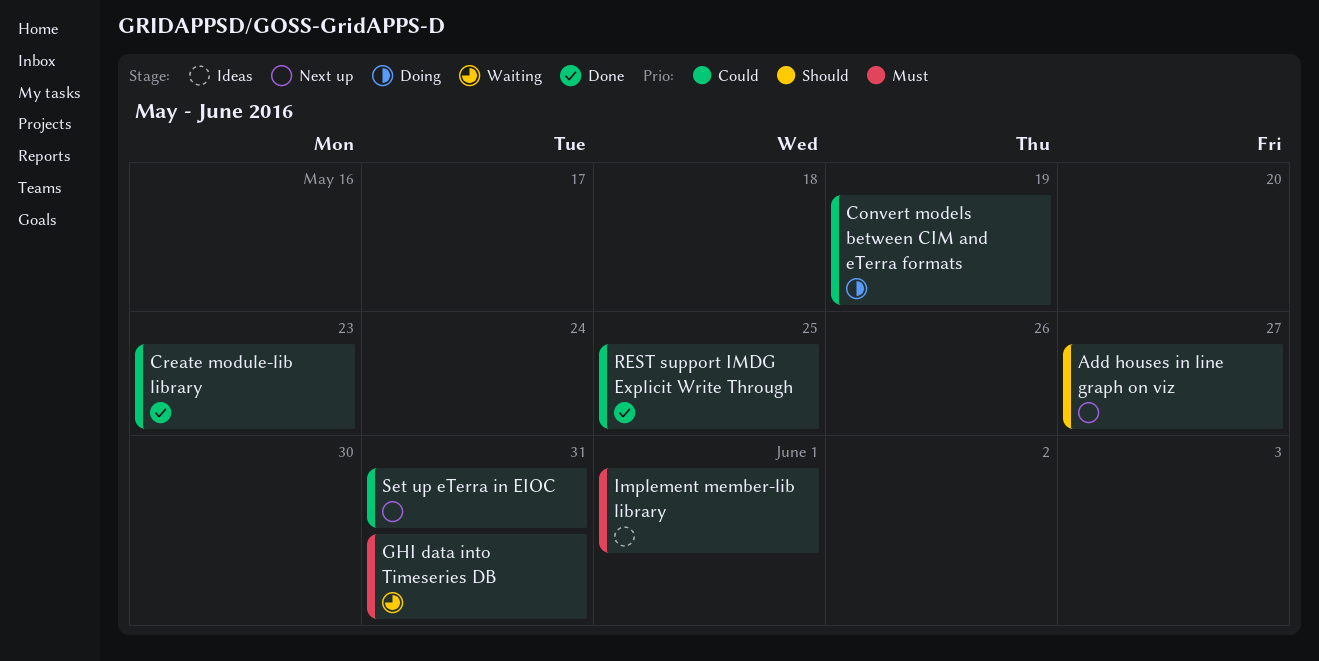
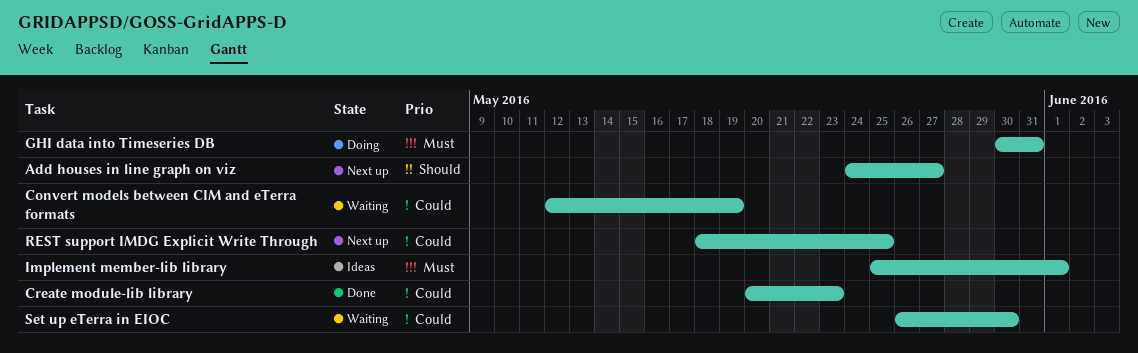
Convert models between CIM and eTerra formats, status: Doing -> Waiting
GHI data into Timeseries DB, status: Waiting -> Doing
REST support IMDG Explicit Write Through, status: Done -> Next up
Set up eTerra in EIOC, status: Next up -> Waiting
Set up eTerra in EIOC, due: May 31 -> May 30

